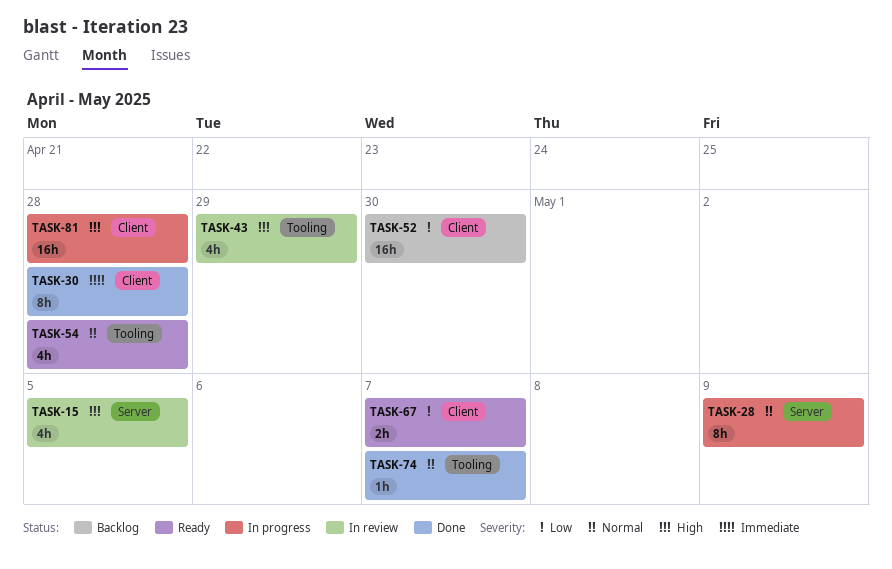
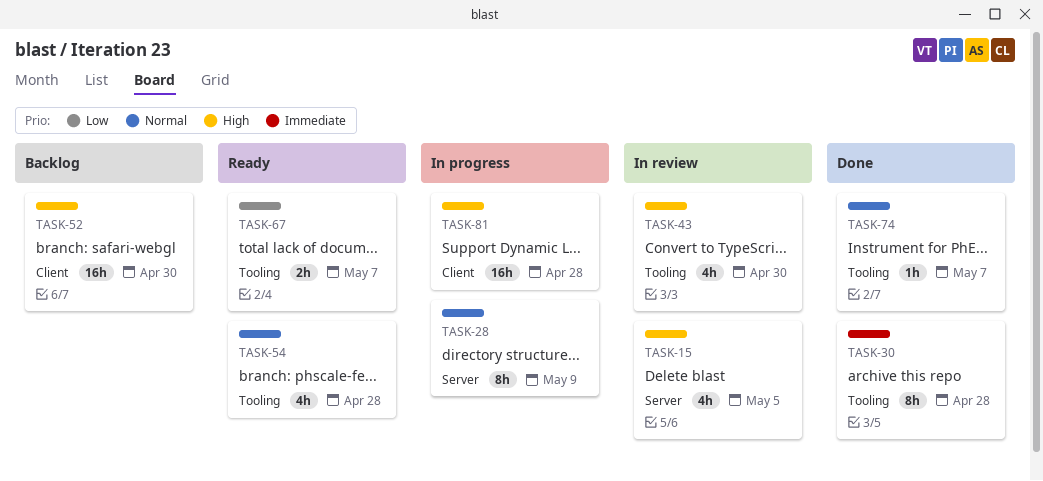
TASK-30, label: Client -> Tooling
TASK-43, due: Apr 29 -> Apr 30
TASK-52, priority: Low -> High
TASK-67, label: Client -> Tooling

